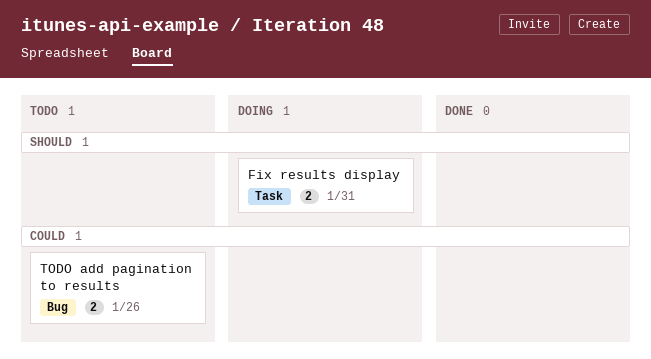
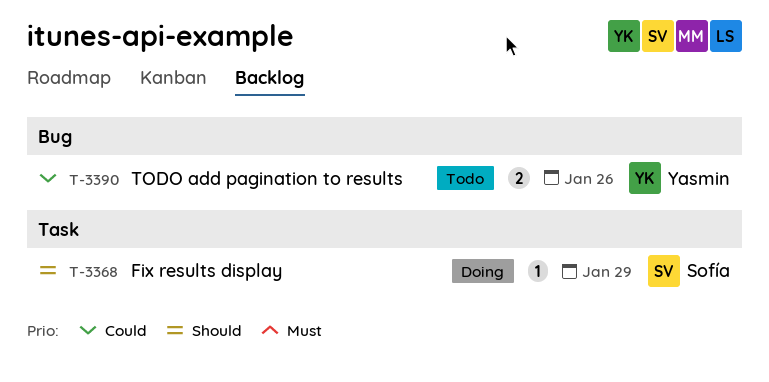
Fix results display, estimate: 2 -> 1
Fix results display, due: Jan 31 -> Jan 29

